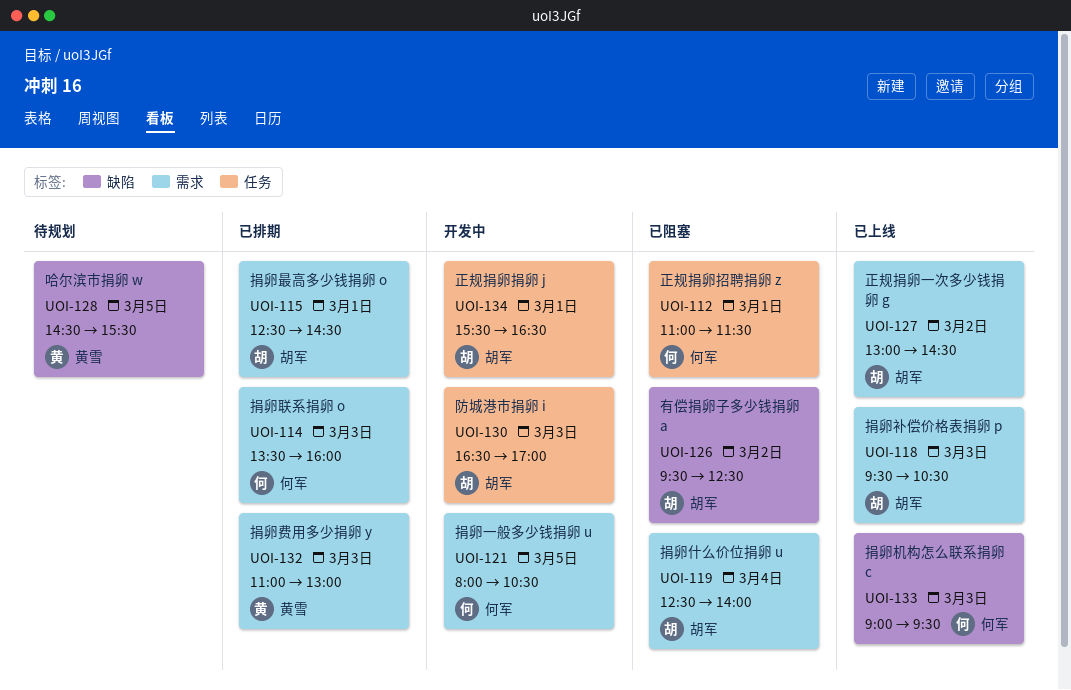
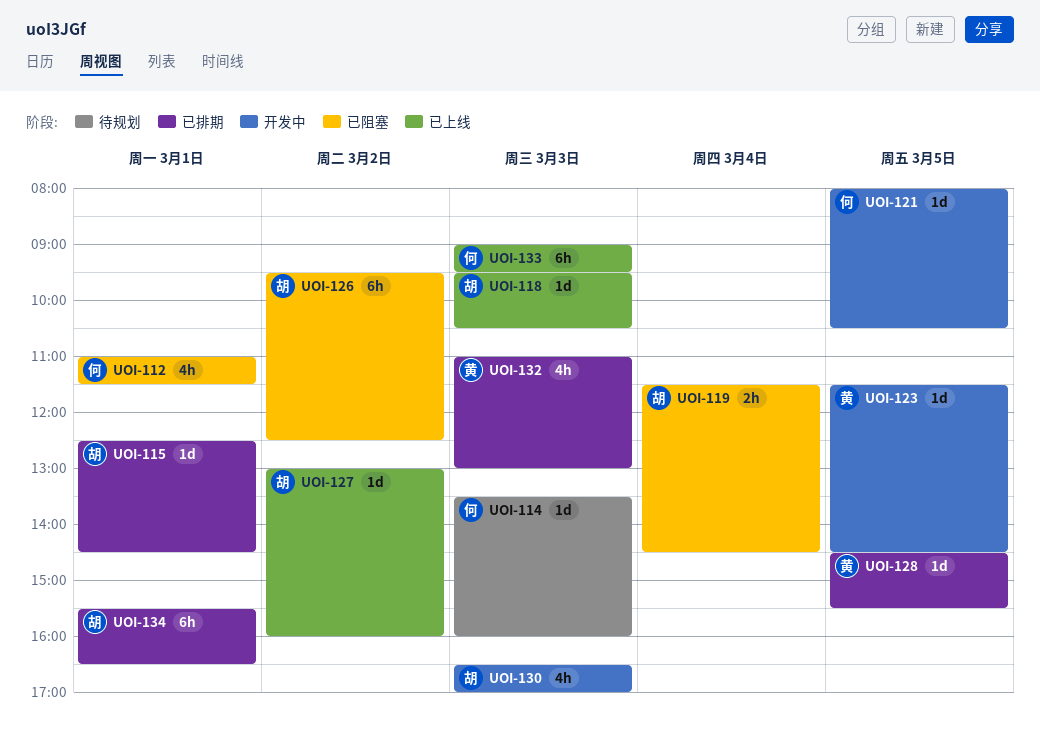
UOI-114, status: 已排期 -> 待规划
UOI-119, begins: 12:30 -> 11:30
UOI-119, ends: 14:00 -> 14:30
UOI-123: none -> present
UOI-127, ends: 14:30 -> 16:00
UOI-128, status: 待规划 -> 已排期
UOI-134, status: 开发中 -> 已排期

